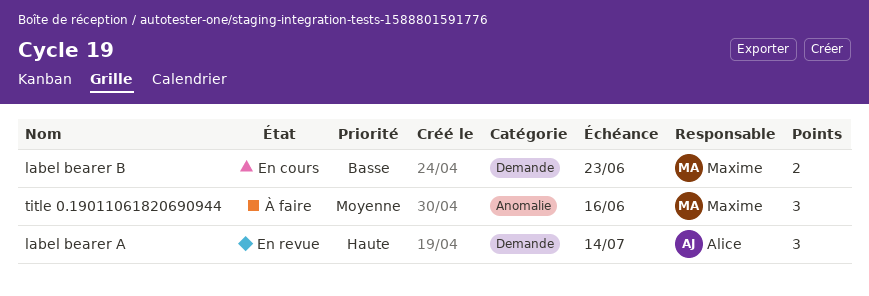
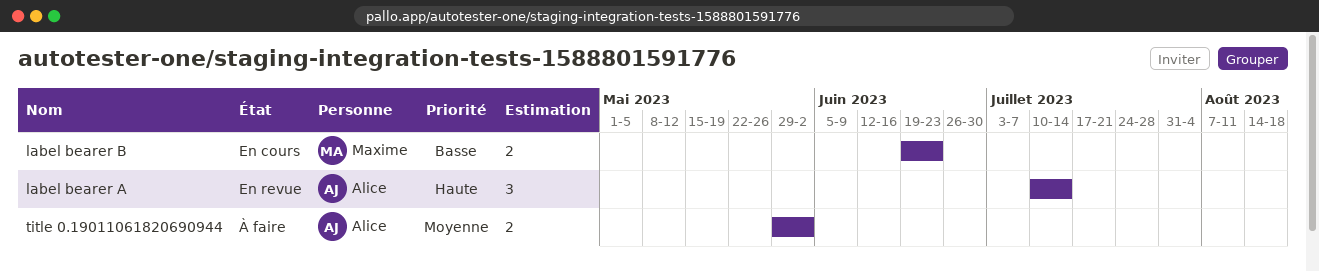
title 0.19011061820690944, owner: Maxime -> Alice
title 0.19011061820690944, estimate: 3 -> 2
title 0.19011061820690944, due: Jun 16 -> Jun 2

